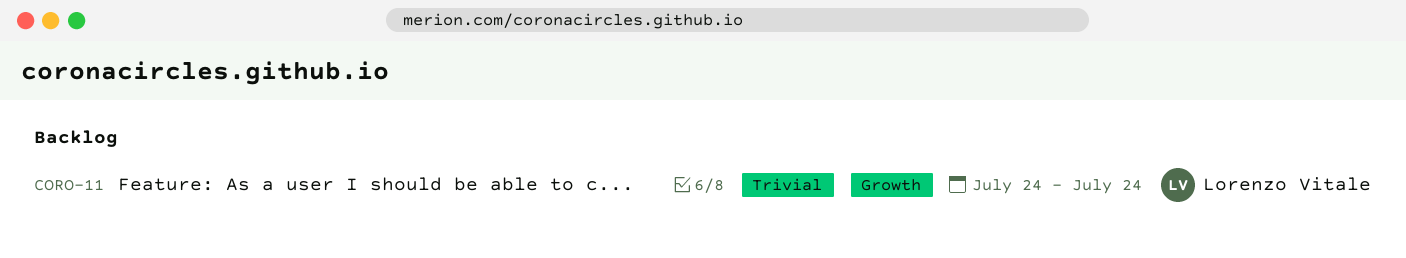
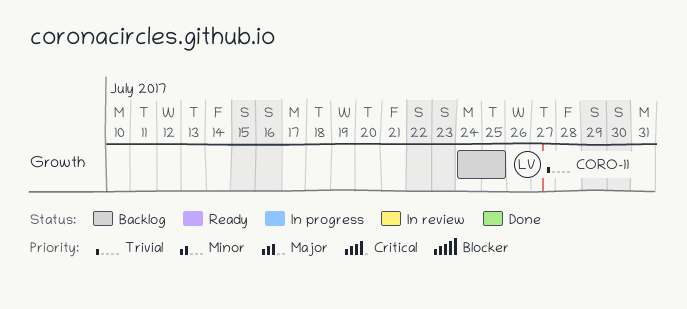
CORO-11, due: Jul 24 -> Jul 25

